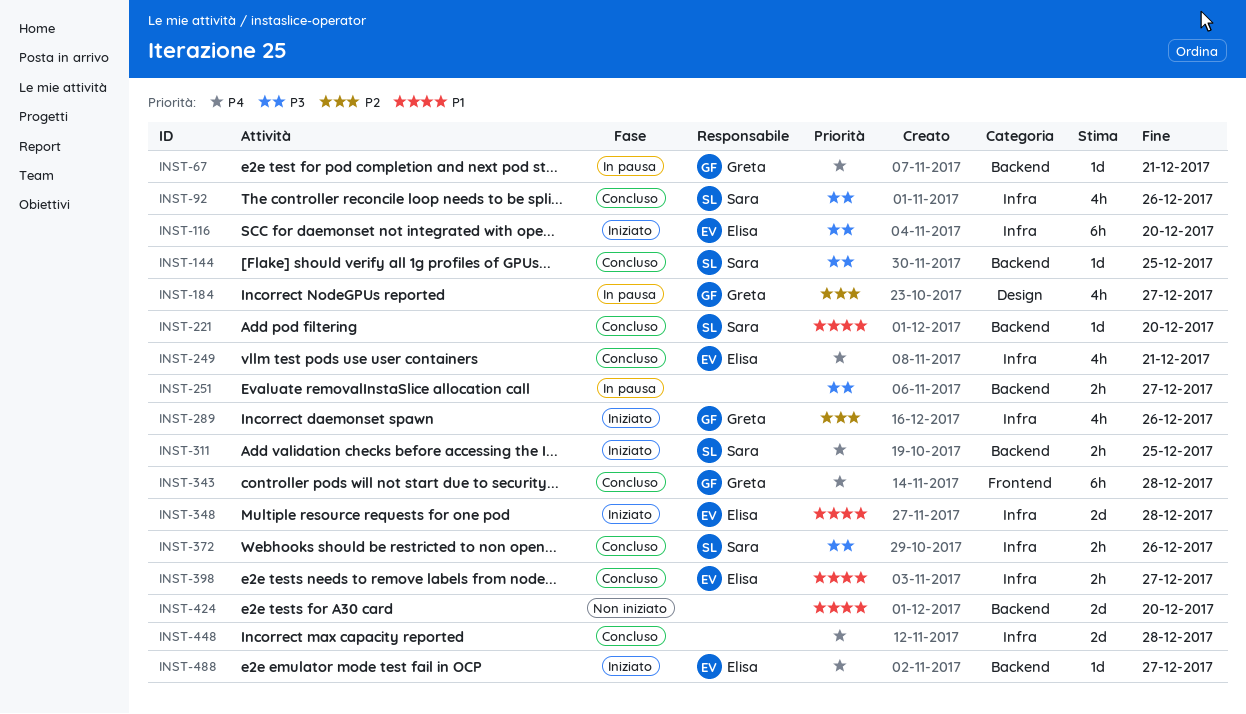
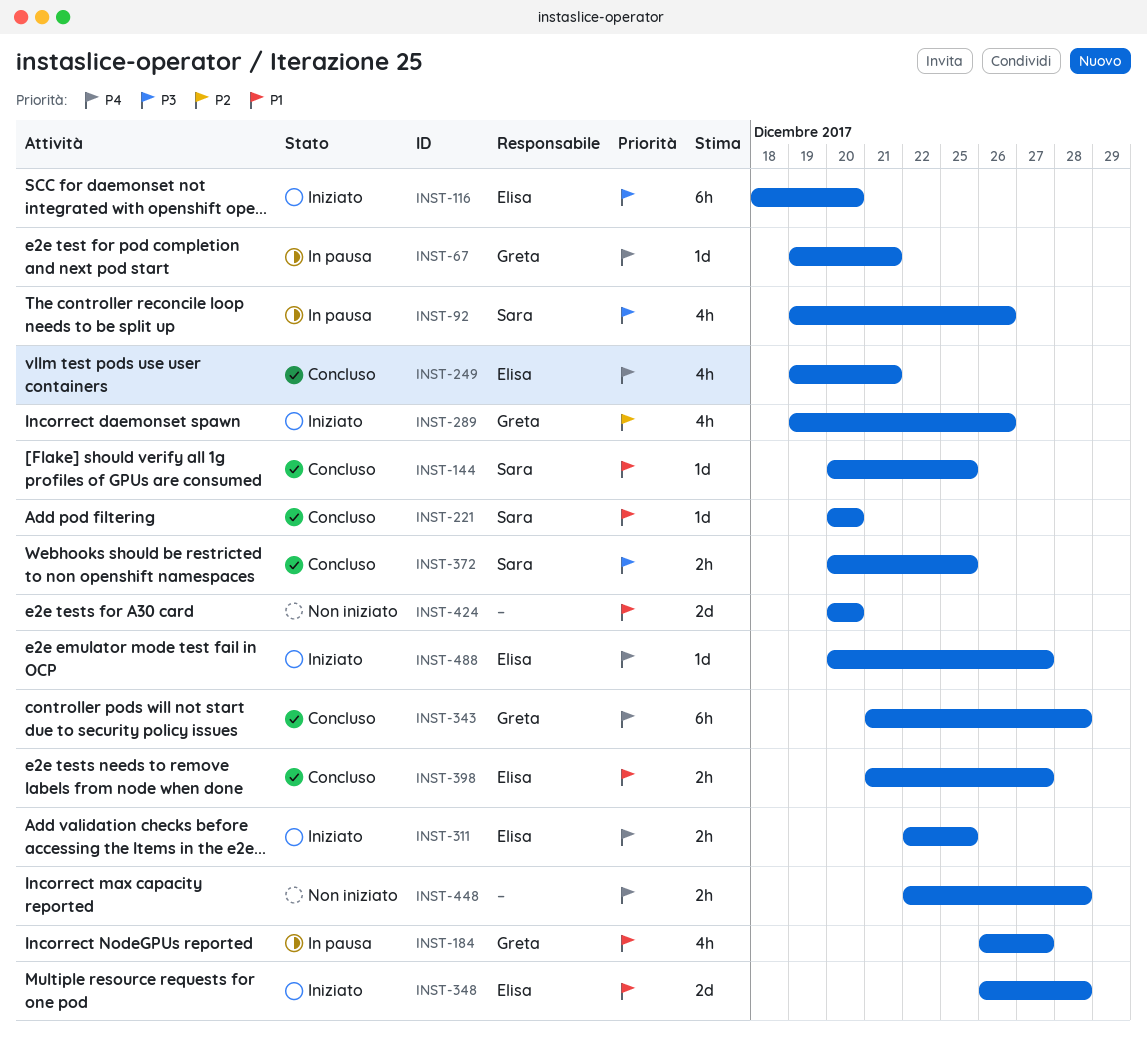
INST-92, status: Concluso -> In pausa
INST-144, priority: P3 -> P1
INST-184, priority: P2 -> P1
INST-251: present -> none
INST-311, owner: Sara -> Elisa
INST-372, due: Dec 26 -> Dec 25
INST-448, status: Concluso -> Non iniziato
INST-448, estimate: 2d -> 2h

